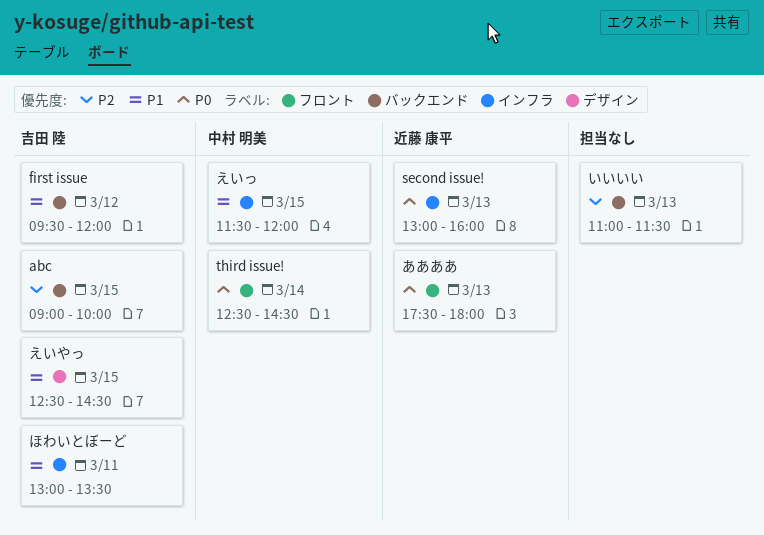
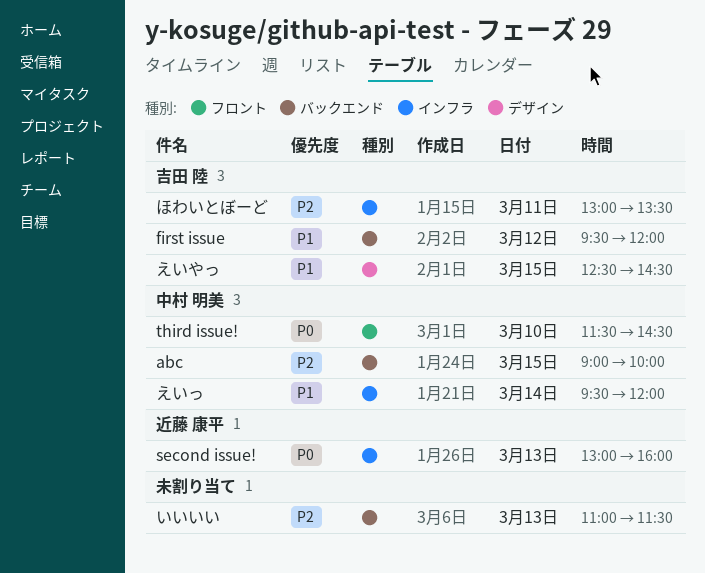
abc, owner: 吉田 陸 -> 中村 明美
third issue!, day: Mar 14 -> Mar 10
third issue!, begins: 12:30 -> 11:30
ああああ: present -> none
えいっ, day: Mar 15 -> Mar 14
えいっ, begins: 11:30 -> 09:30
ほわいとぼーど, priority: P1 -> P2

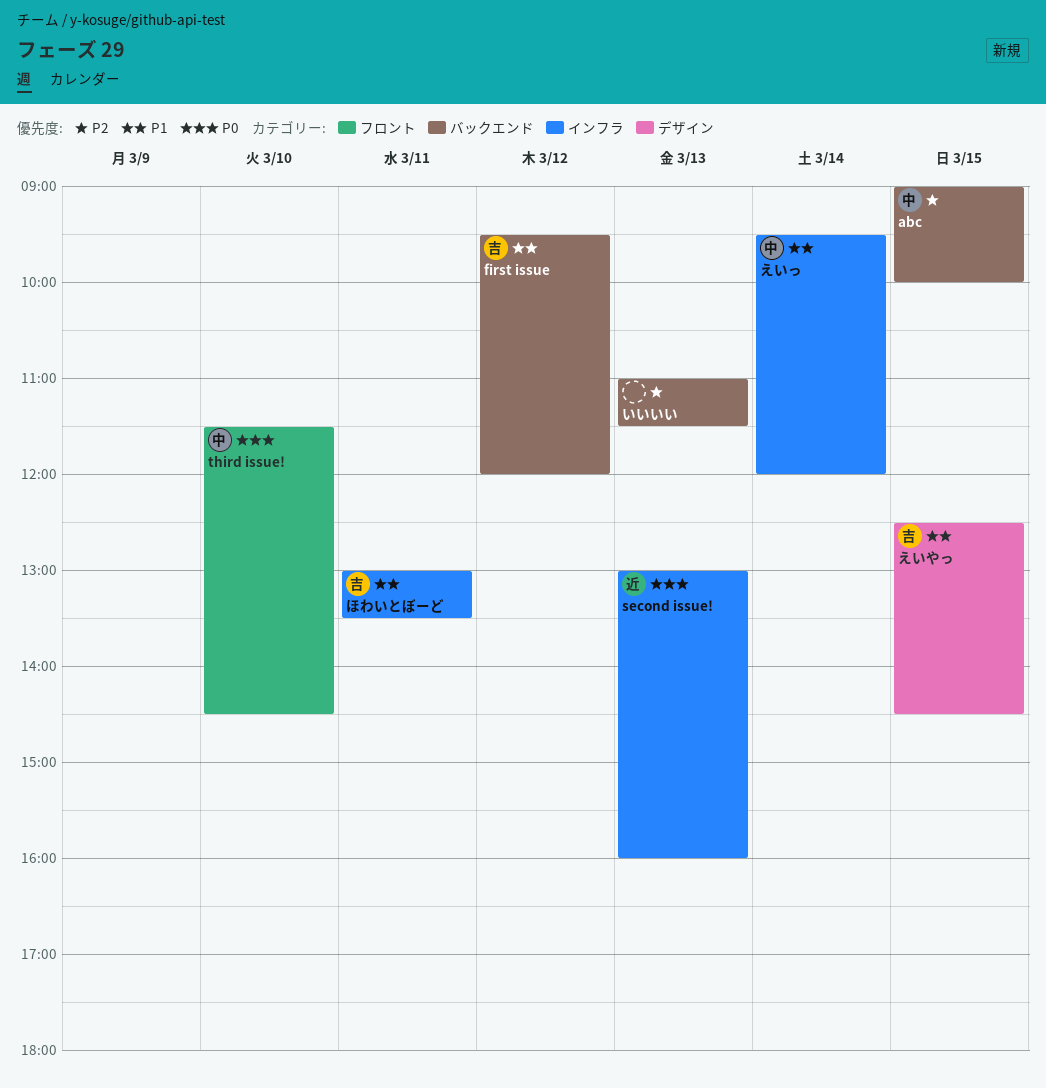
ほわいとぼーど, priority: P2 -> P1

